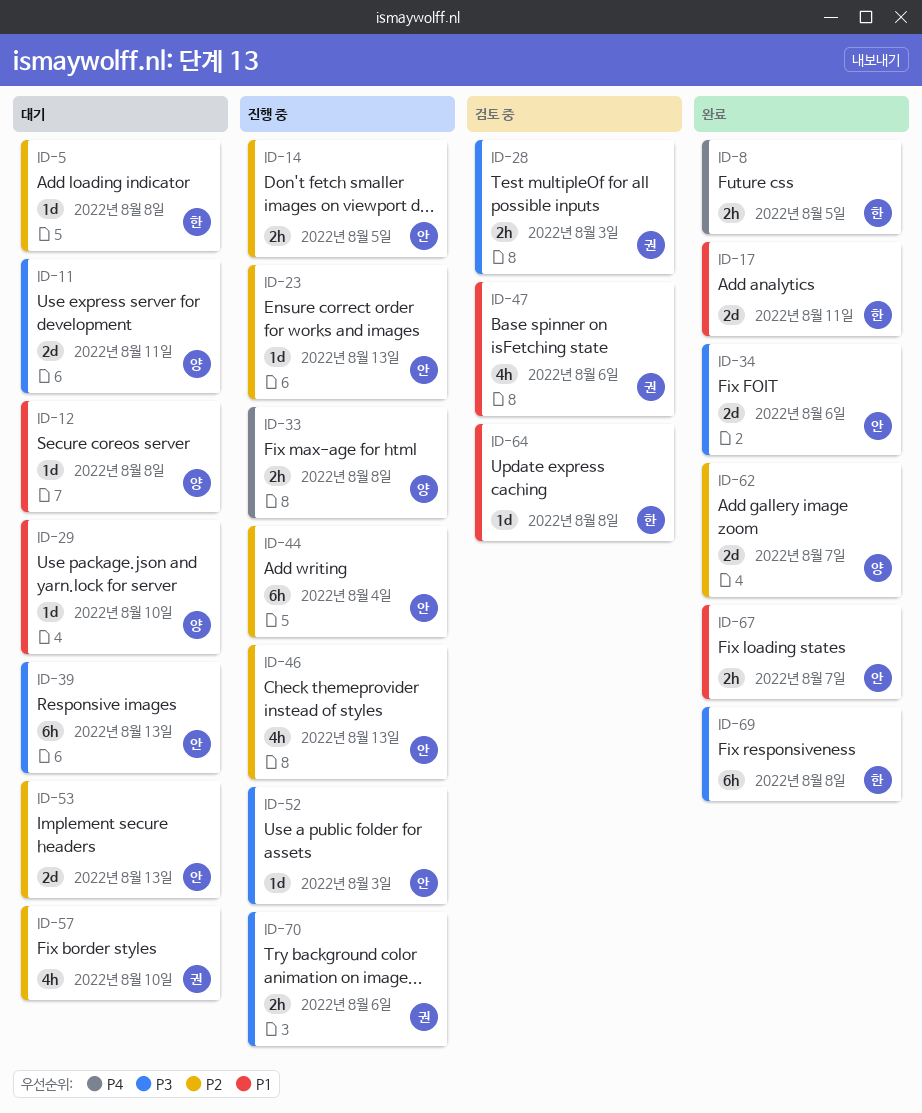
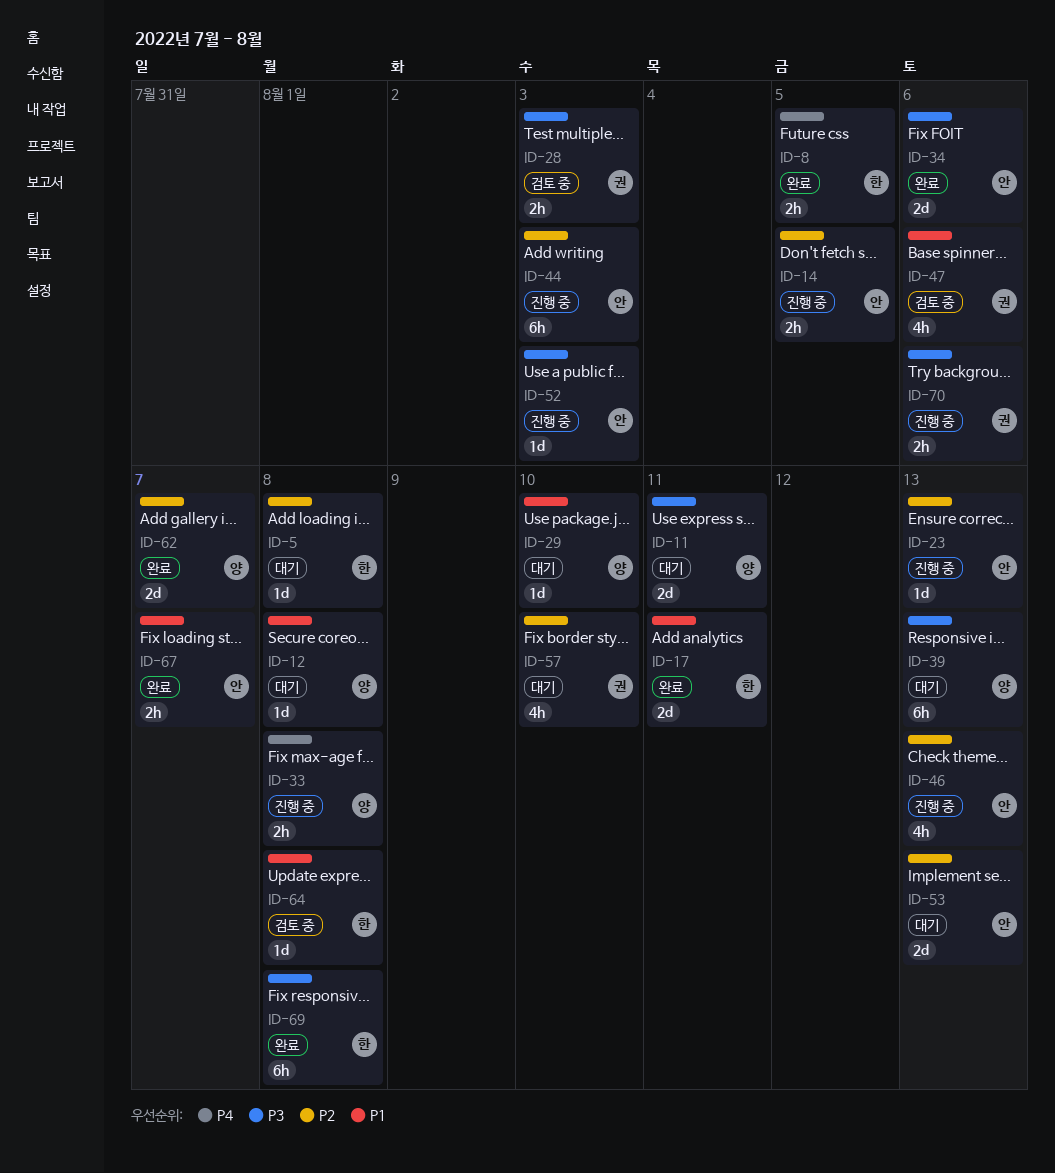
ID-39, owner: 안 -> 양
ID-44, due: Aug 4 -> Aug 3

